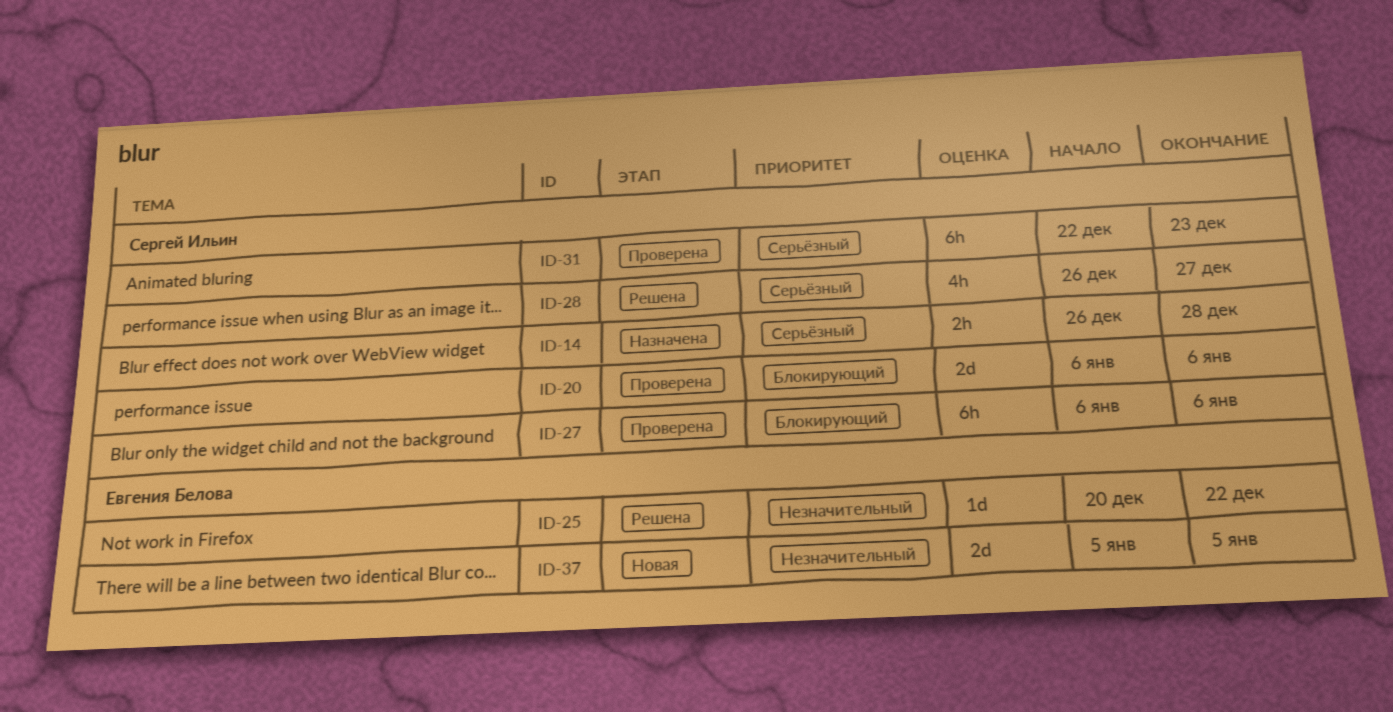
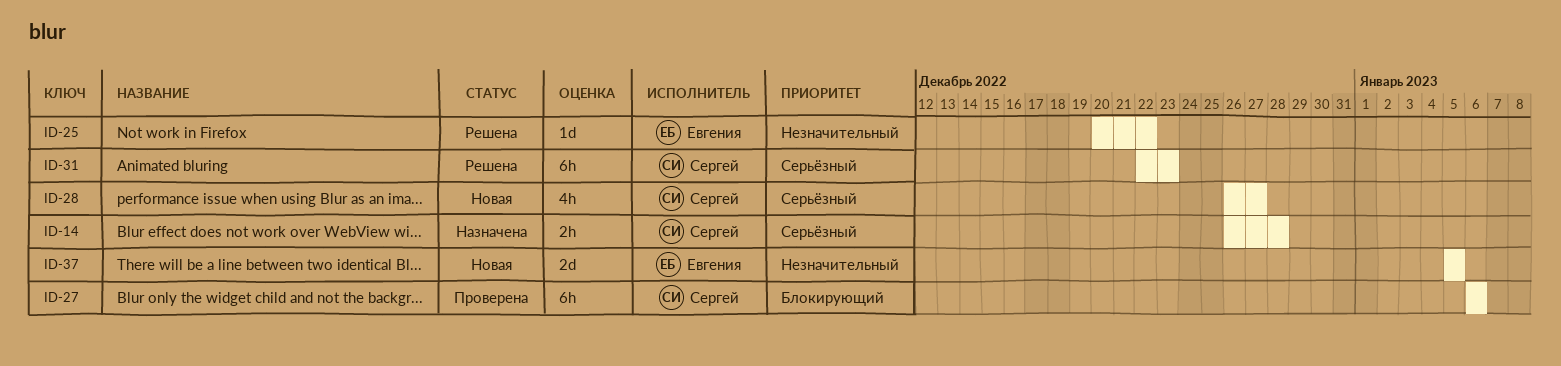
ID-20: present -> none
ID-28, status: Решена -> Новая
ID-31, status: Проверена -> Решена

